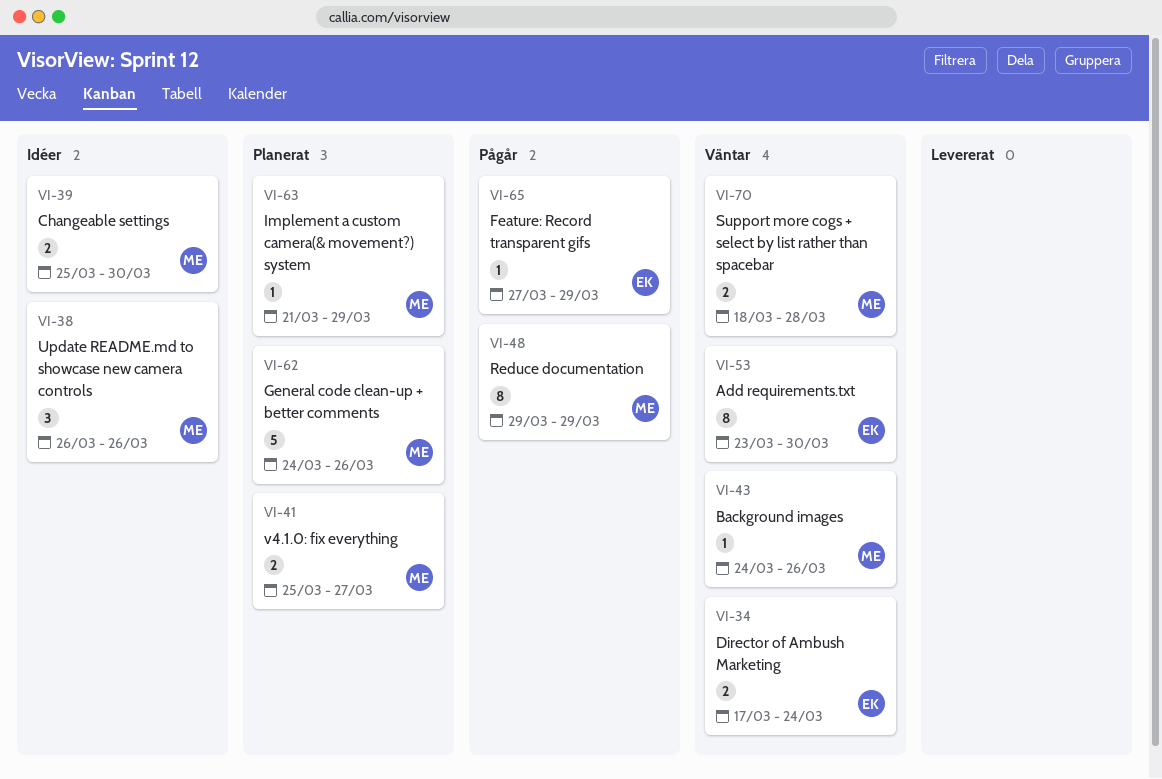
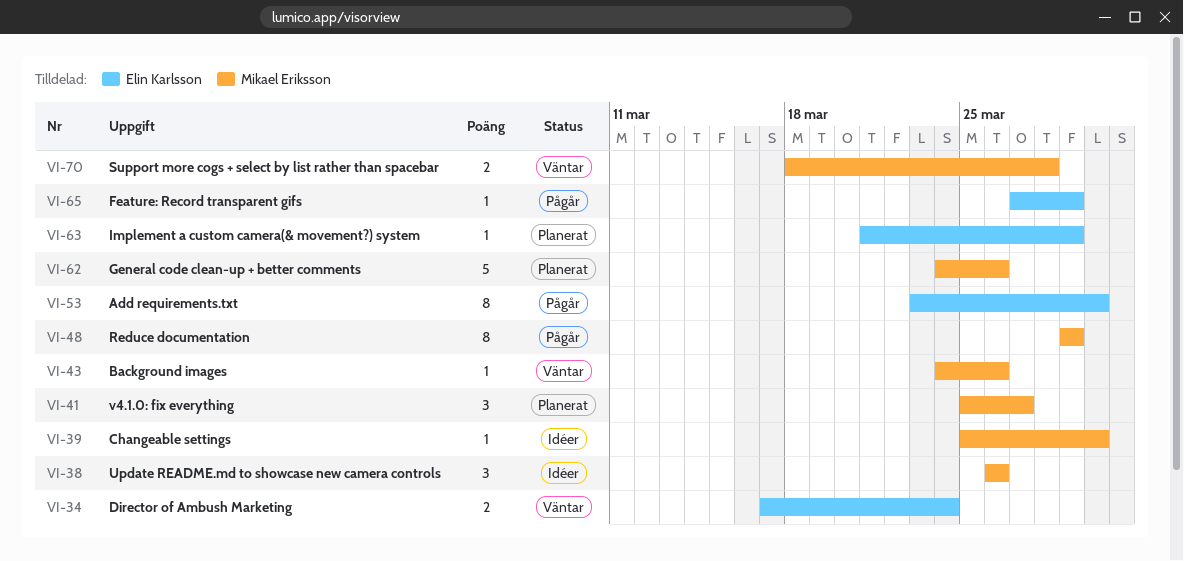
VI-39, estimate: 2 -> 1
VI-41, estimate: 2 -> 3
VI-53, status: Väntar -> Pågår
VI-63, owner: Mikael Eriksson -> Elin Karlsson

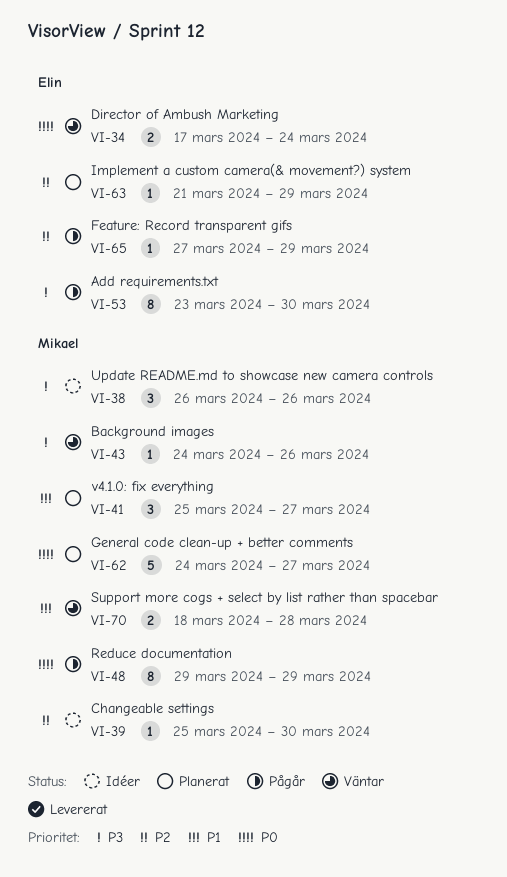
VI-62, due: Mar 26 -> Mar 27

